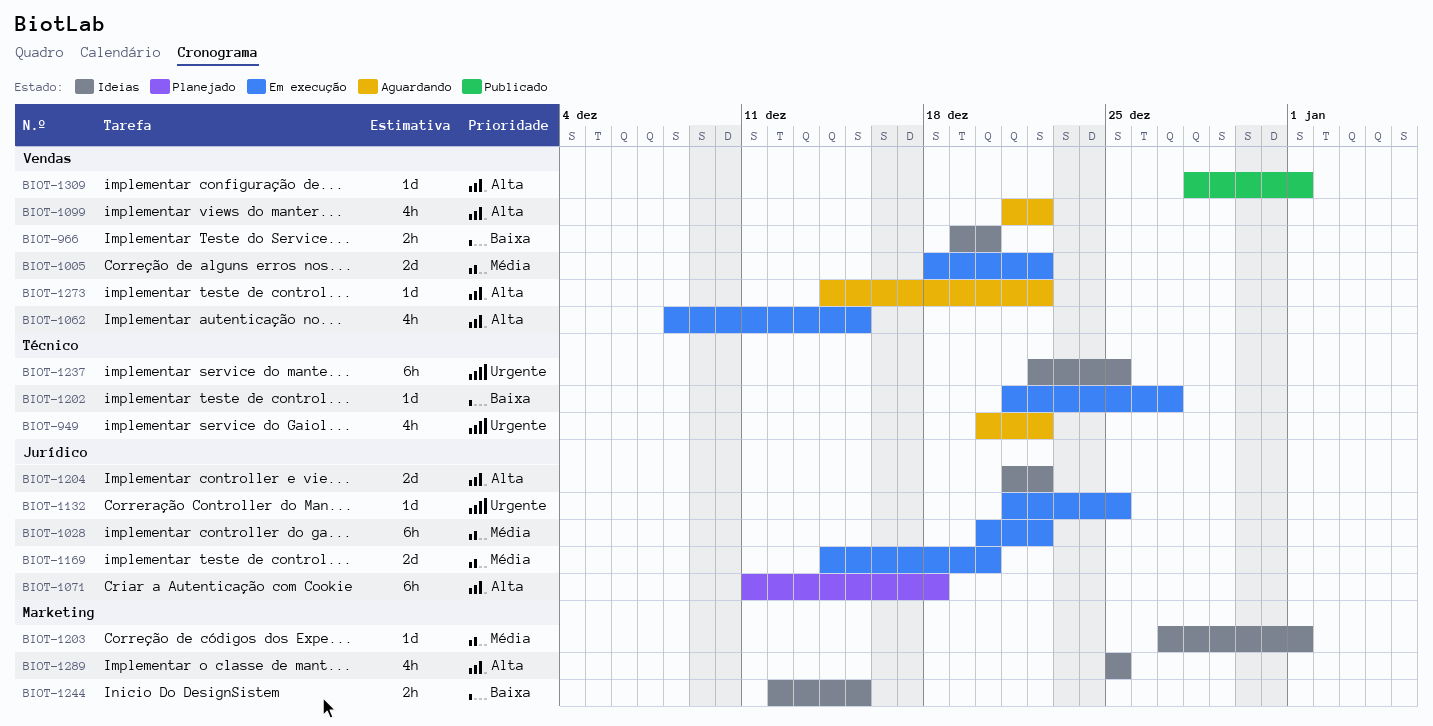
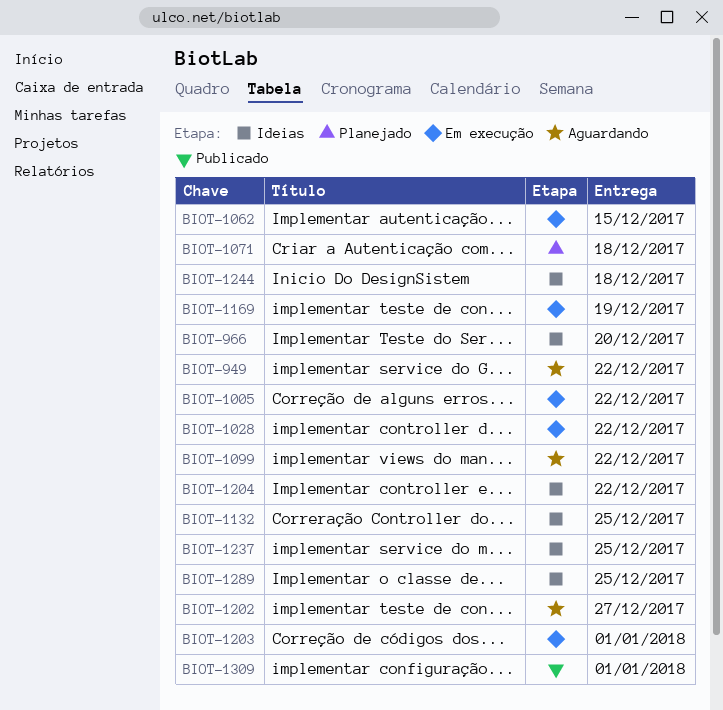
BIOT-1132, status: Em execução -> Ideias
BIOT-1169, due: Dec 20 -> Dec 19
BIOT-1202, status: Em execução -> Aguardando
BIOT-1203, status: Ideias -> Em execução
BIOT-1244, due: Dec 15 -> Dec 18
BIOT-1273: present -> none

